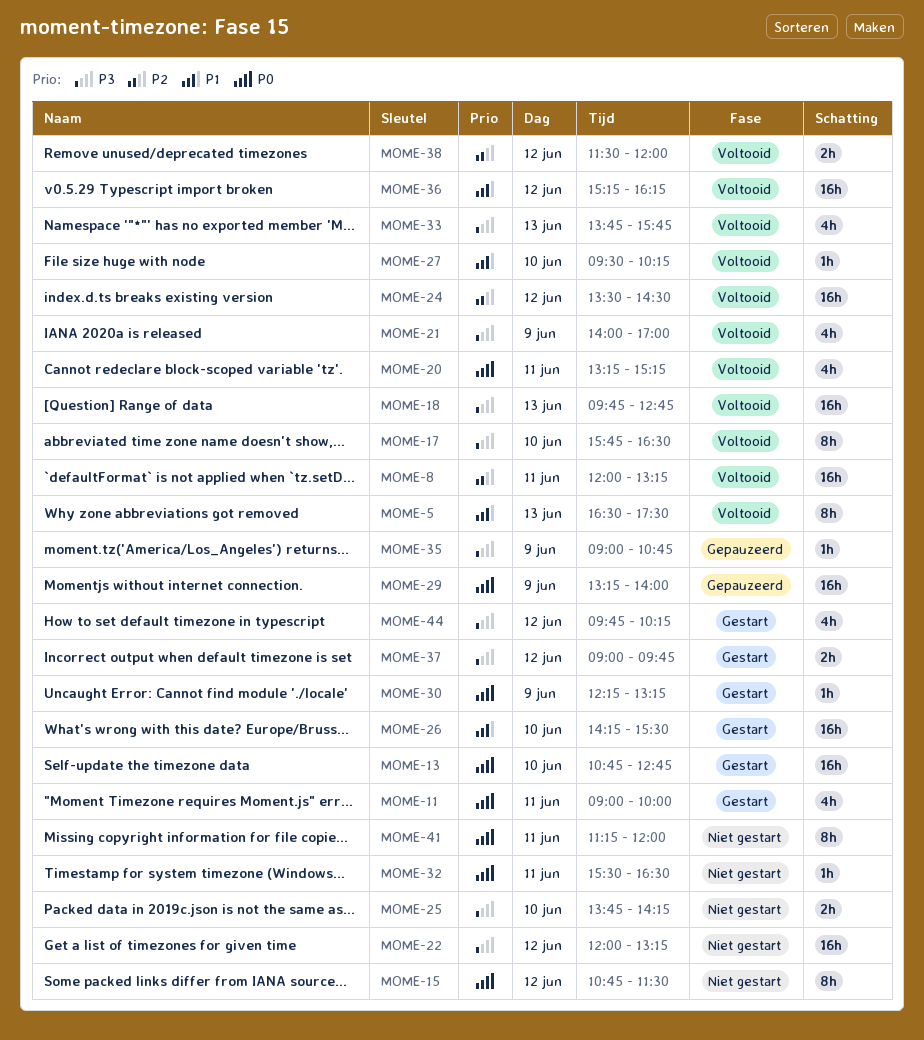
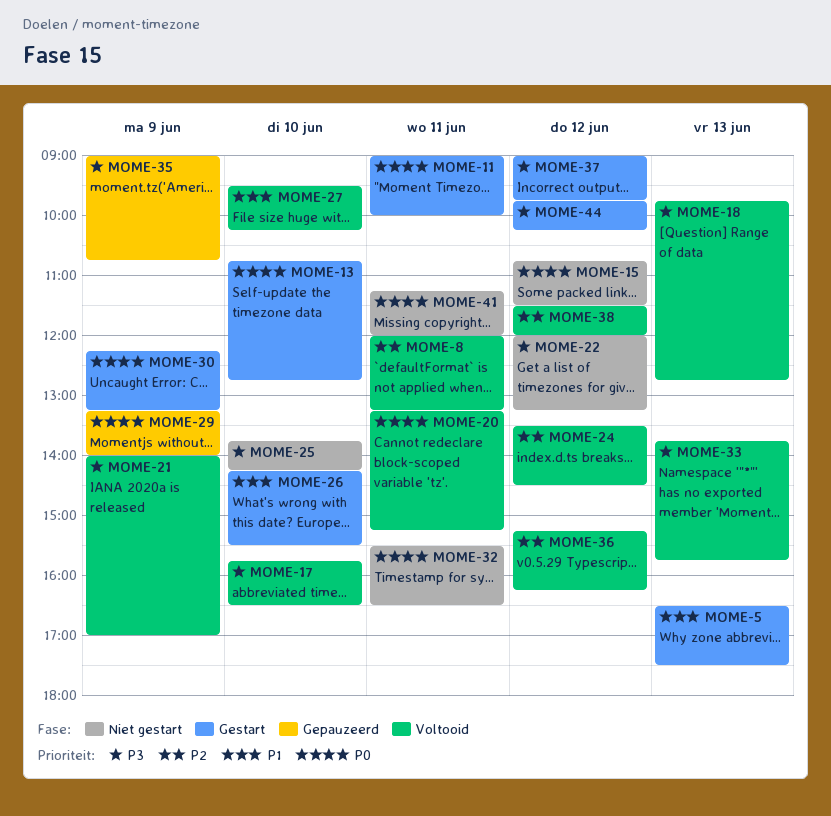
MOME-5, status: Voltooid -> Gestart
MOME-36, priority: P1 -> P2

